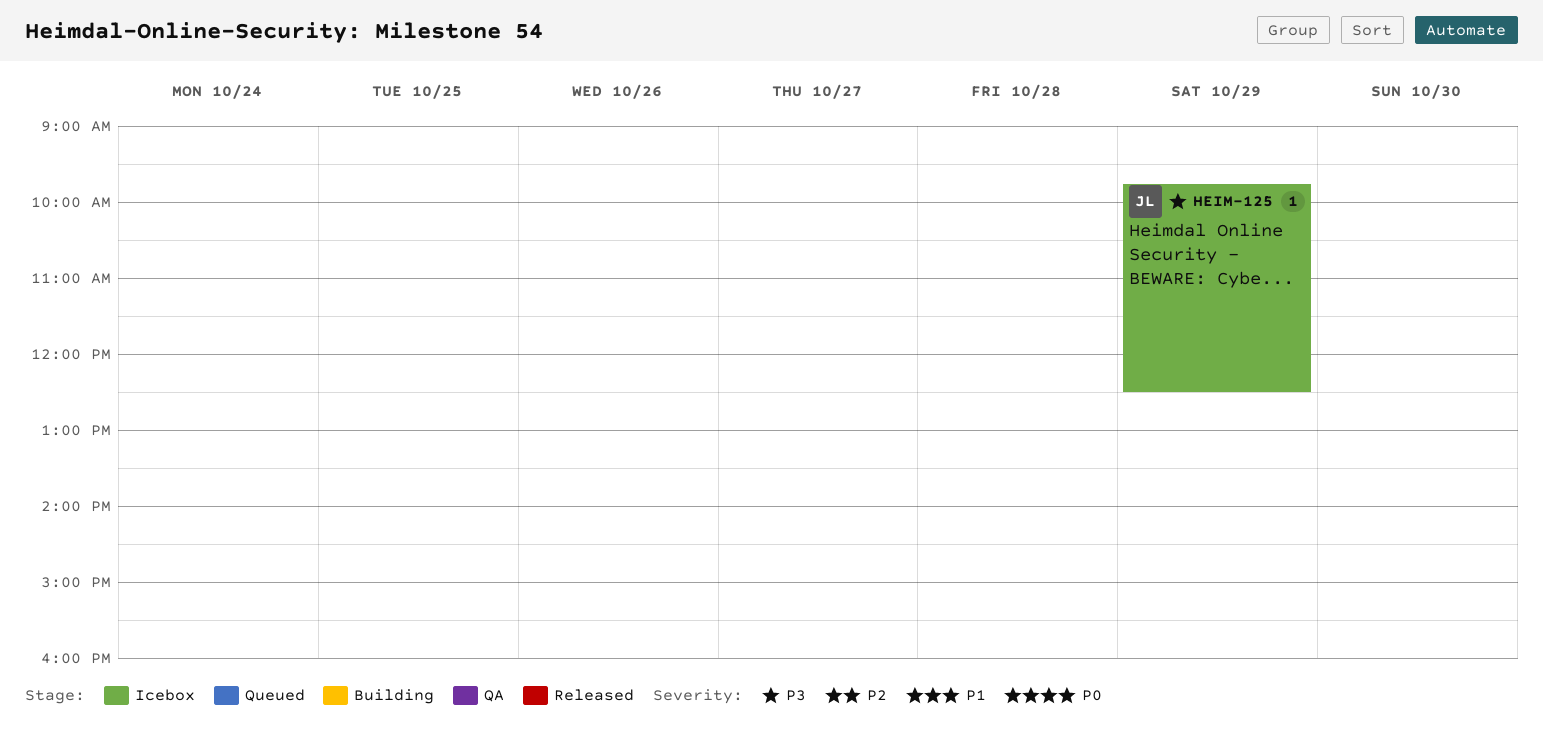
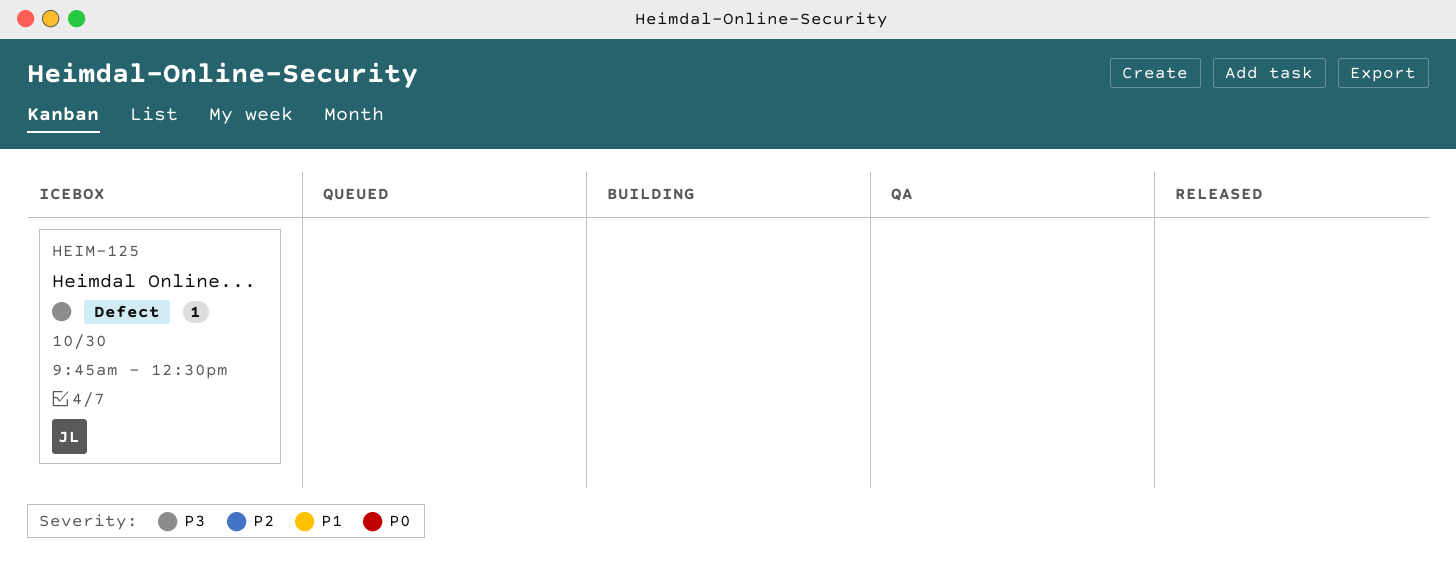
HEIM-125, day: Oct 29 -> Oct 30

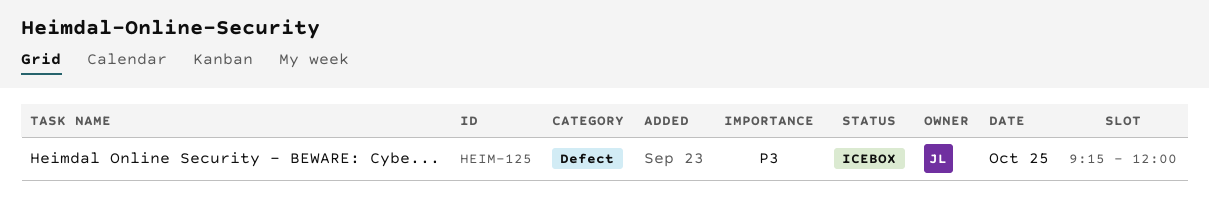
HEIM-125, day: Oct 30 -> Oct 25
HEIM-125, begins: 09:45 -> 09:15
HEIM-125, ends: 12:30 -> 12:00

